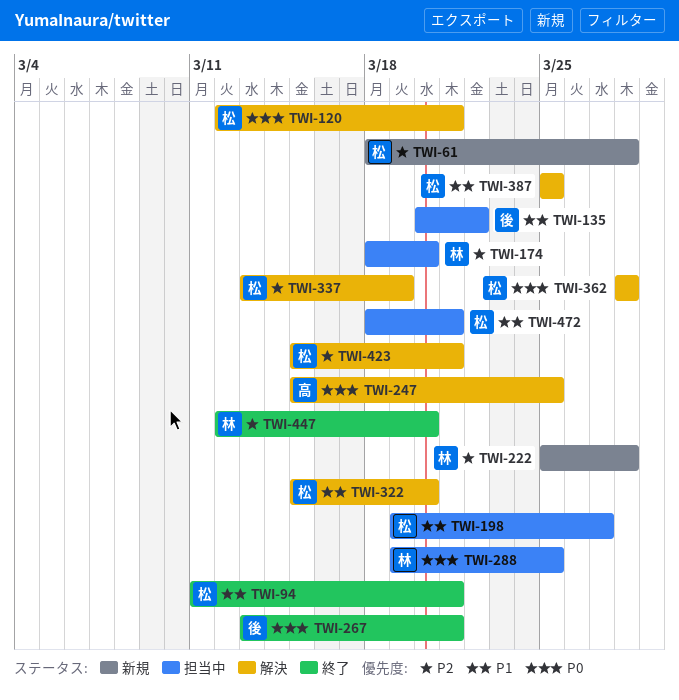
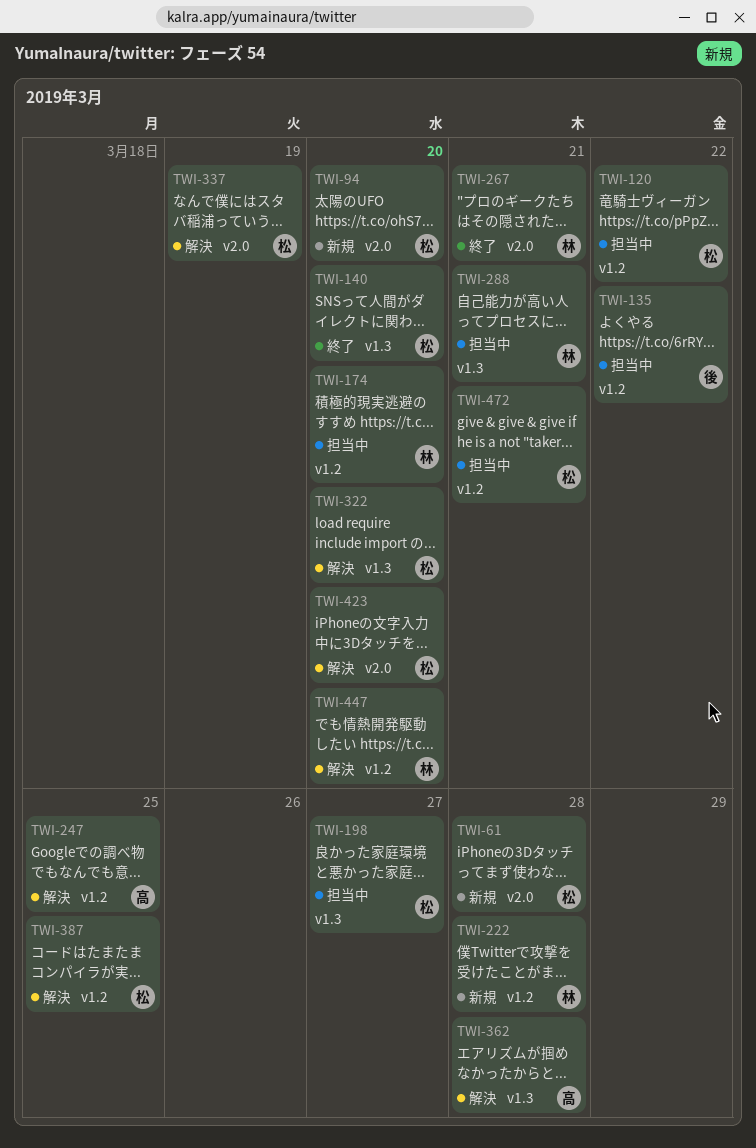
TWI-94, status: 終了 -> 新規
TWI-94, due: Mar 21 -> Mar 20
TWI-120, status: 解決 -> 担当中
TWI-120, due: Mar 21 -> Mar 22
TWI-140: none -> present
TWI-267, owner: 後 -> 林
TWI-288, due: Mar 25 -> Mar 21
TWI-362, owner: 松 -> 高
TWI-423, due: Mar 21 -> Mar 20
TWI-447, status: 終了 -> 解決

